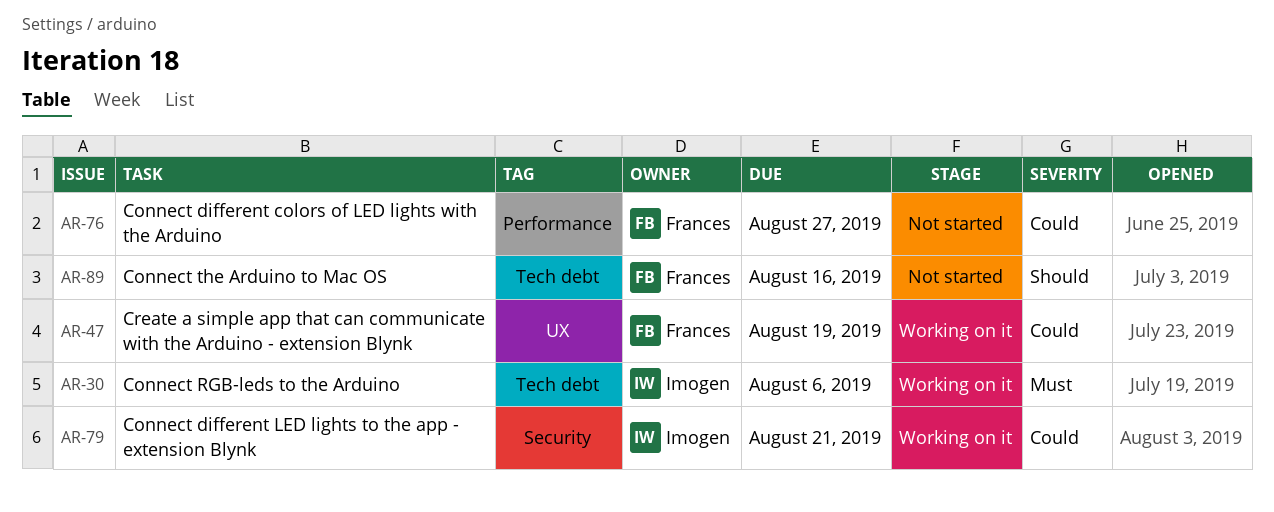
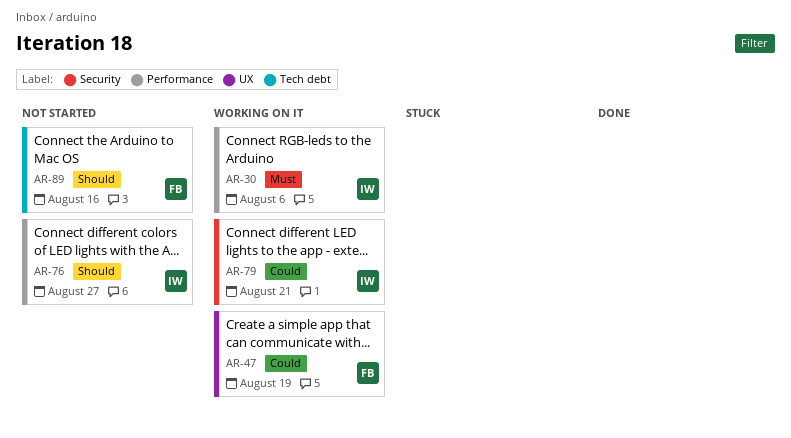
AR-30, label: Tech debt -> Performance
AR-76, owner: Frances -> Imogen
AR-76, priority: Could -> Should

